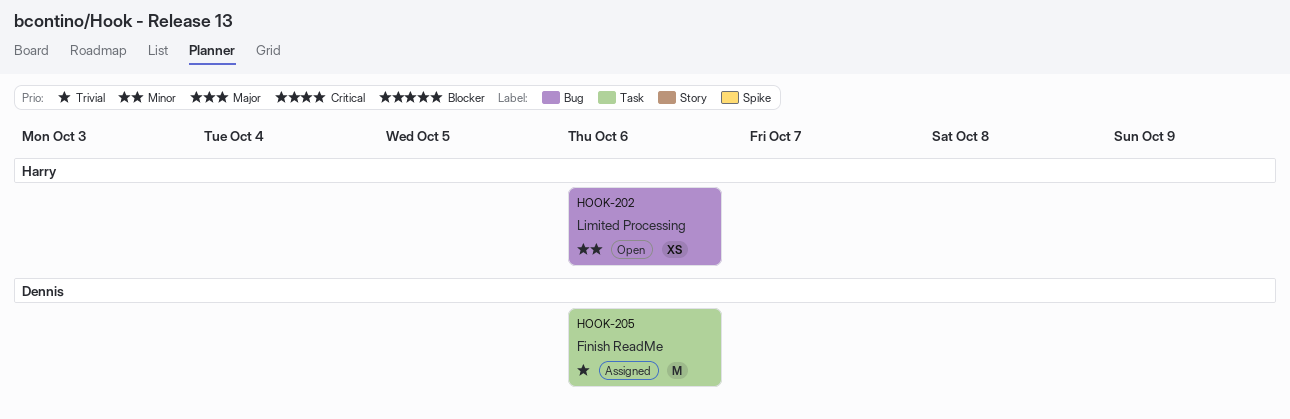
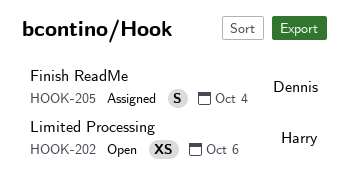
HOOK-205, estimate: M -> S
HOOK-205, due: Oct 6 -> Oct 4

